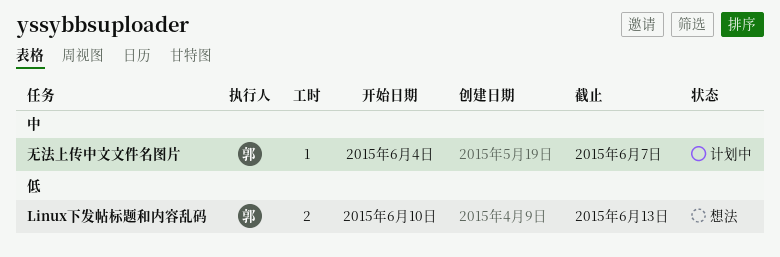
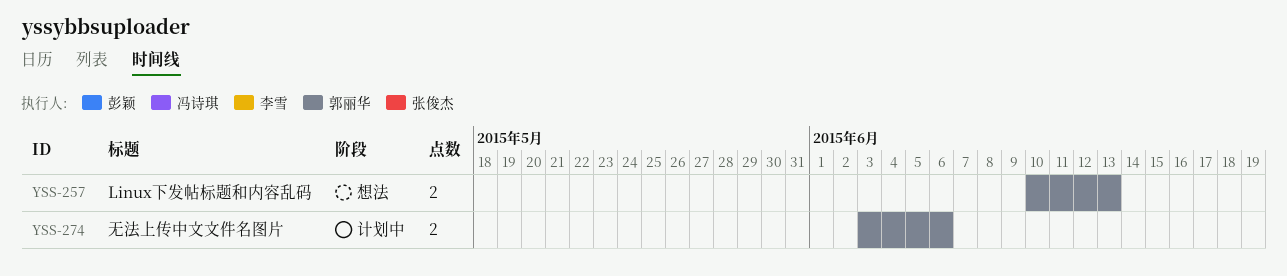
无法上传中文文件名图片, estimate: 1 -> 2
无法上传中文文件名图片, start: Jun 4 -> Jun 3
无法上传中文文件名图片, due: Jun 7 -> Jun 6

